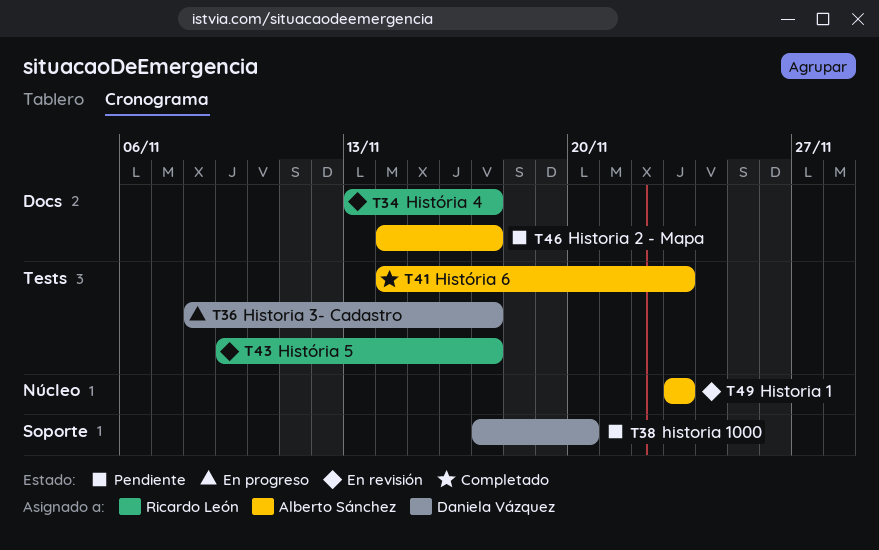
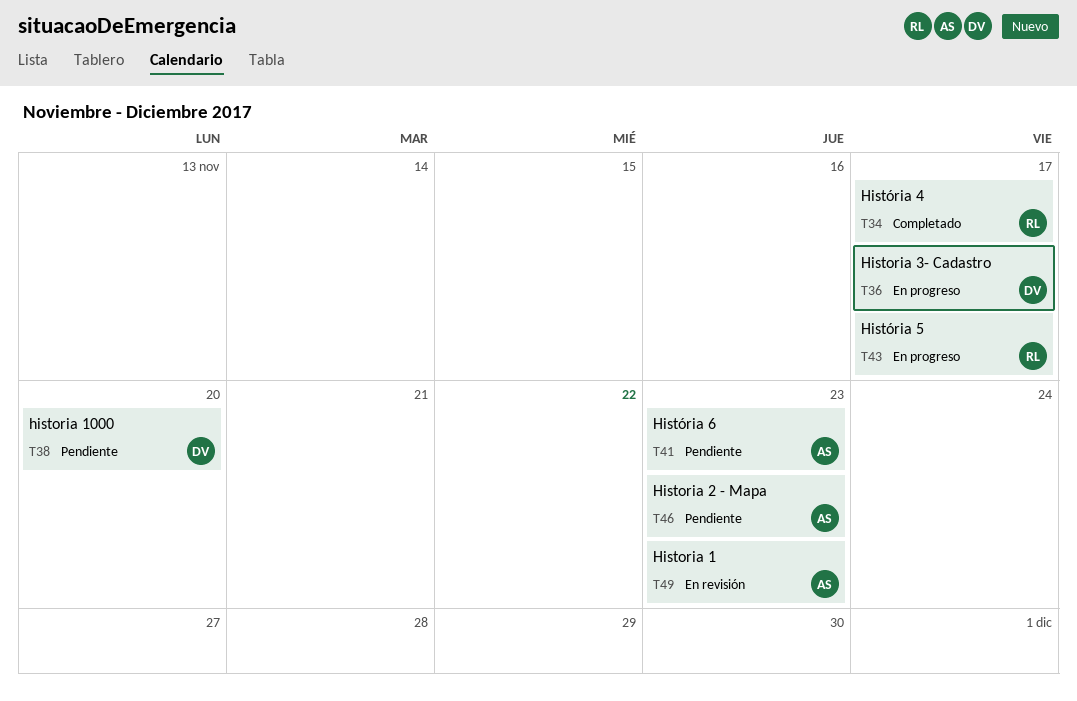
T34, status: En revisión -> Completado
T41, status: Completado -> Pendiente
T43, status: En revisión -> En progreso
T46, due: Nov 17 -> Nov 23

